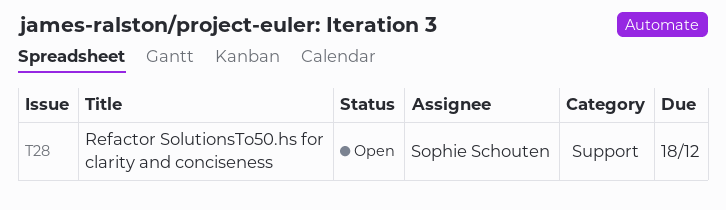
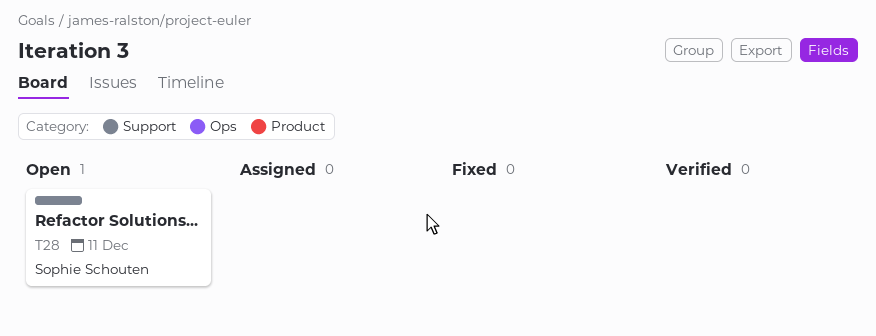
T28, due: Dec 18 -> Dec 11

